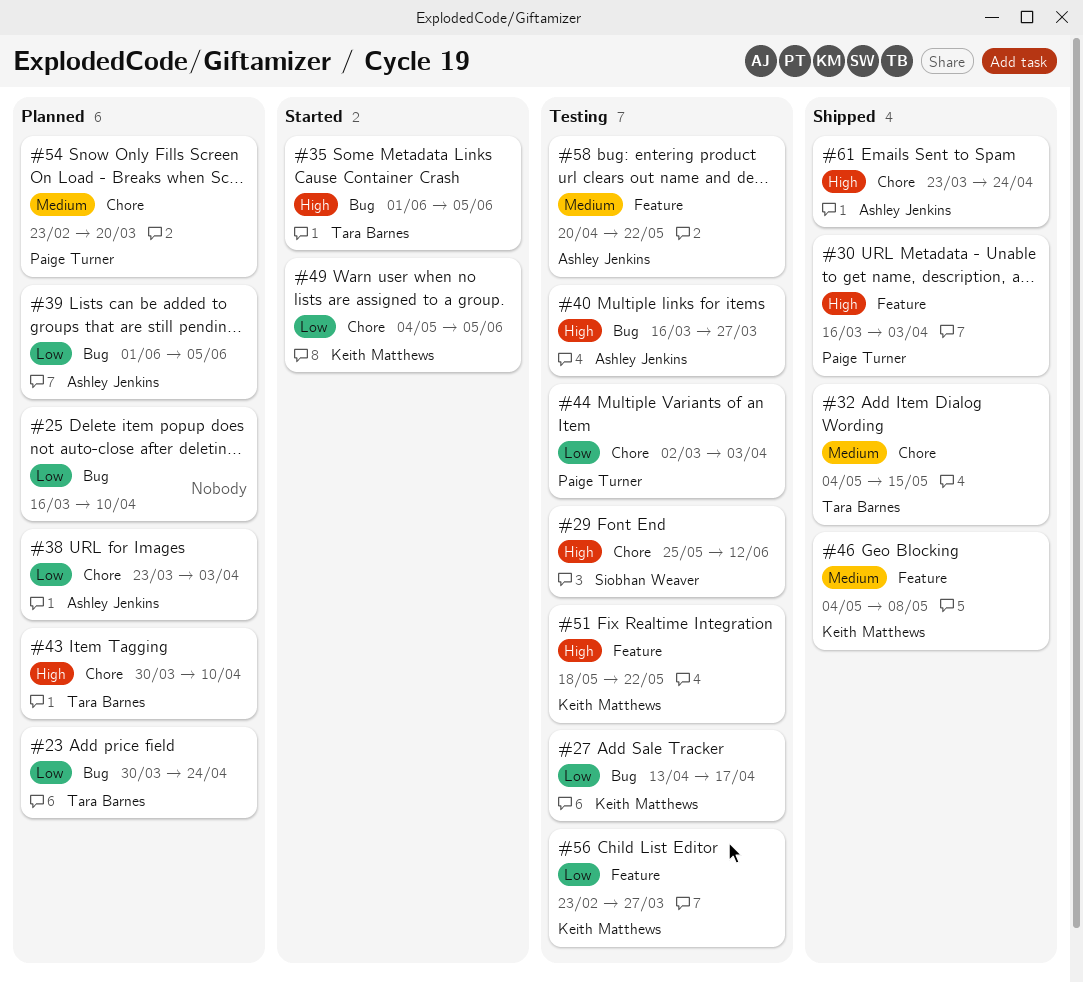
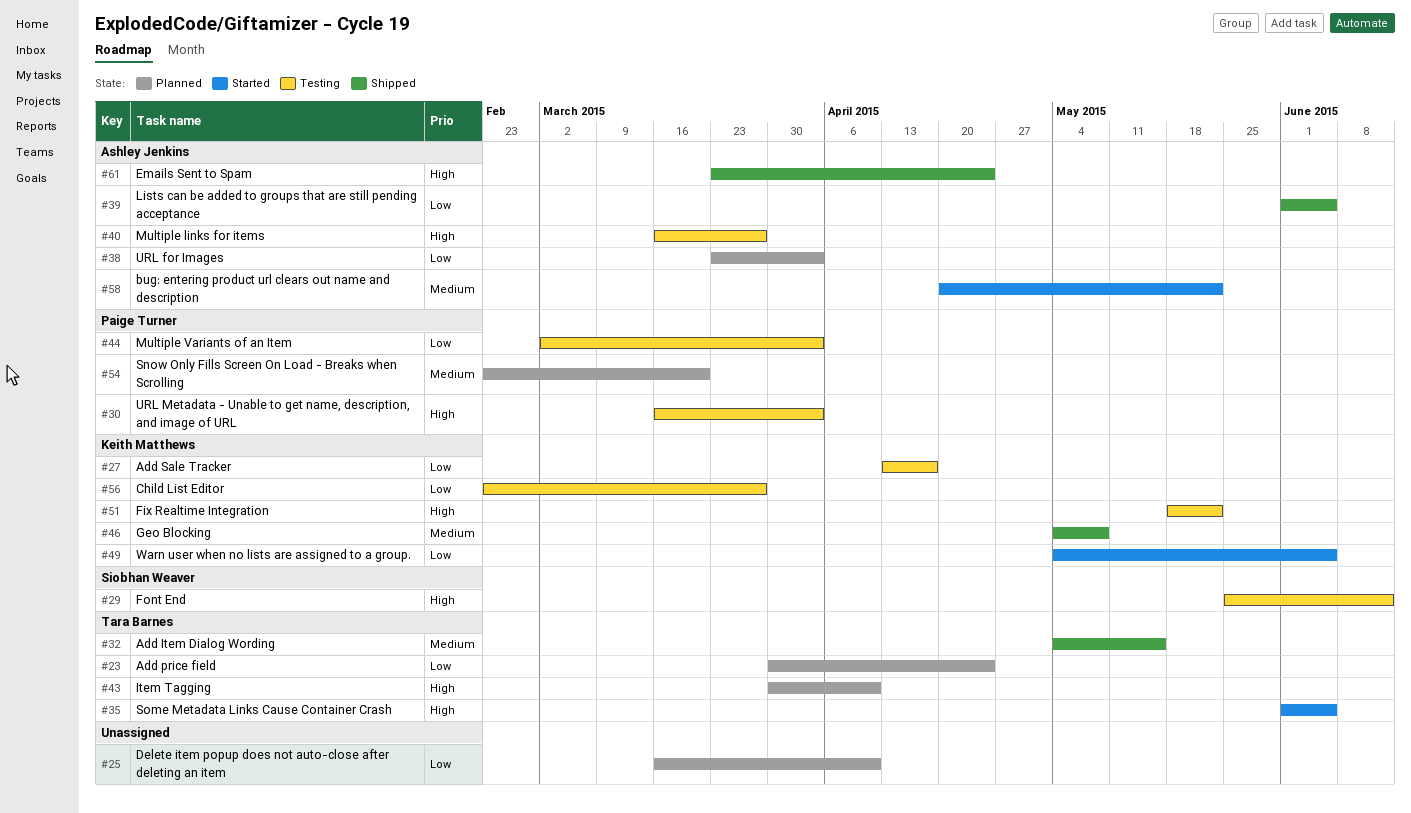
#30, status: Shipped -> Testing
#39, status: Planned -> Shipped
#58, status: Testing -> Started

